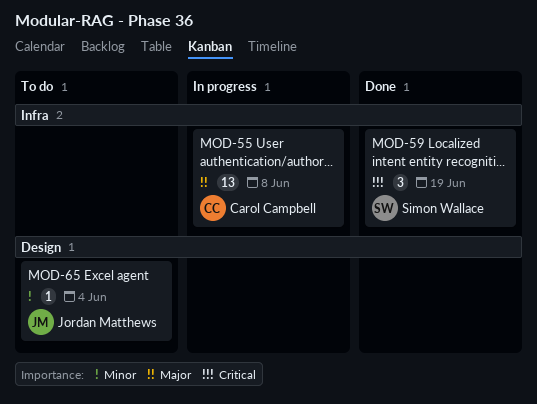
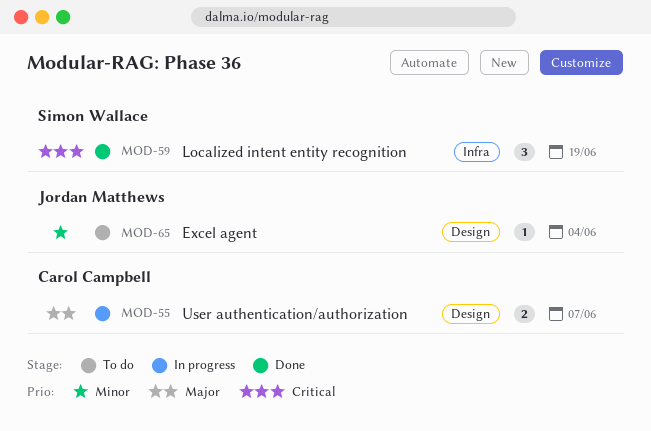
MOD-55, label: Infra -> Design
MOD-55, estimate: 13 -> 2
MOD-55, due: Jun 8 -> Jun 7

